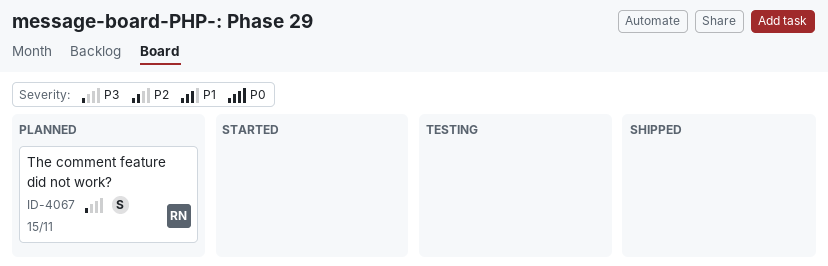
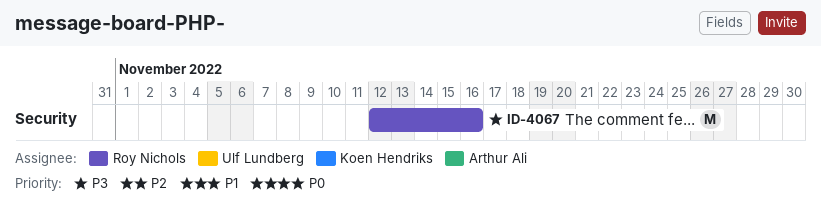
ID-4067, estimate: S -> M
ID-4067, due: Nov 15 -> Nov 16

